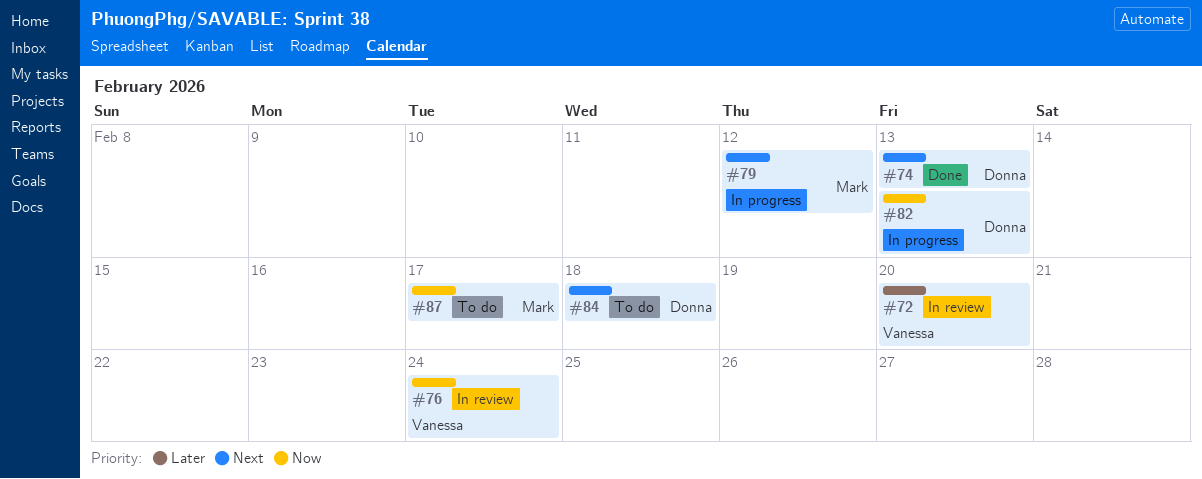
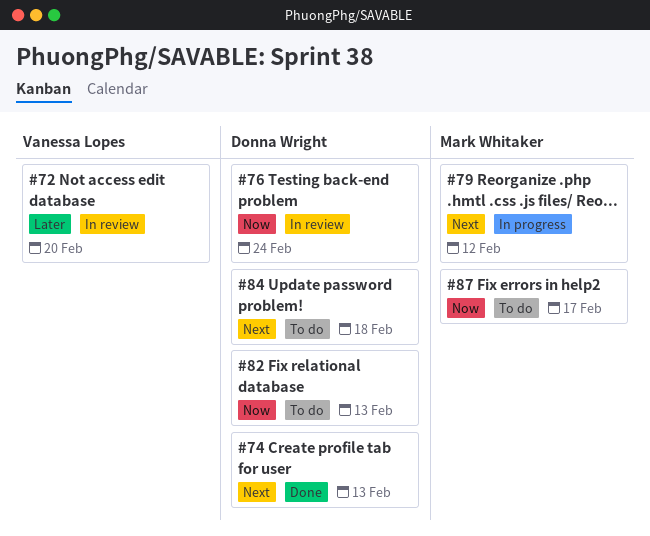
#76, owner: Vanessa Lopes -> Donna Wright
#82, status: In progress -> To do

